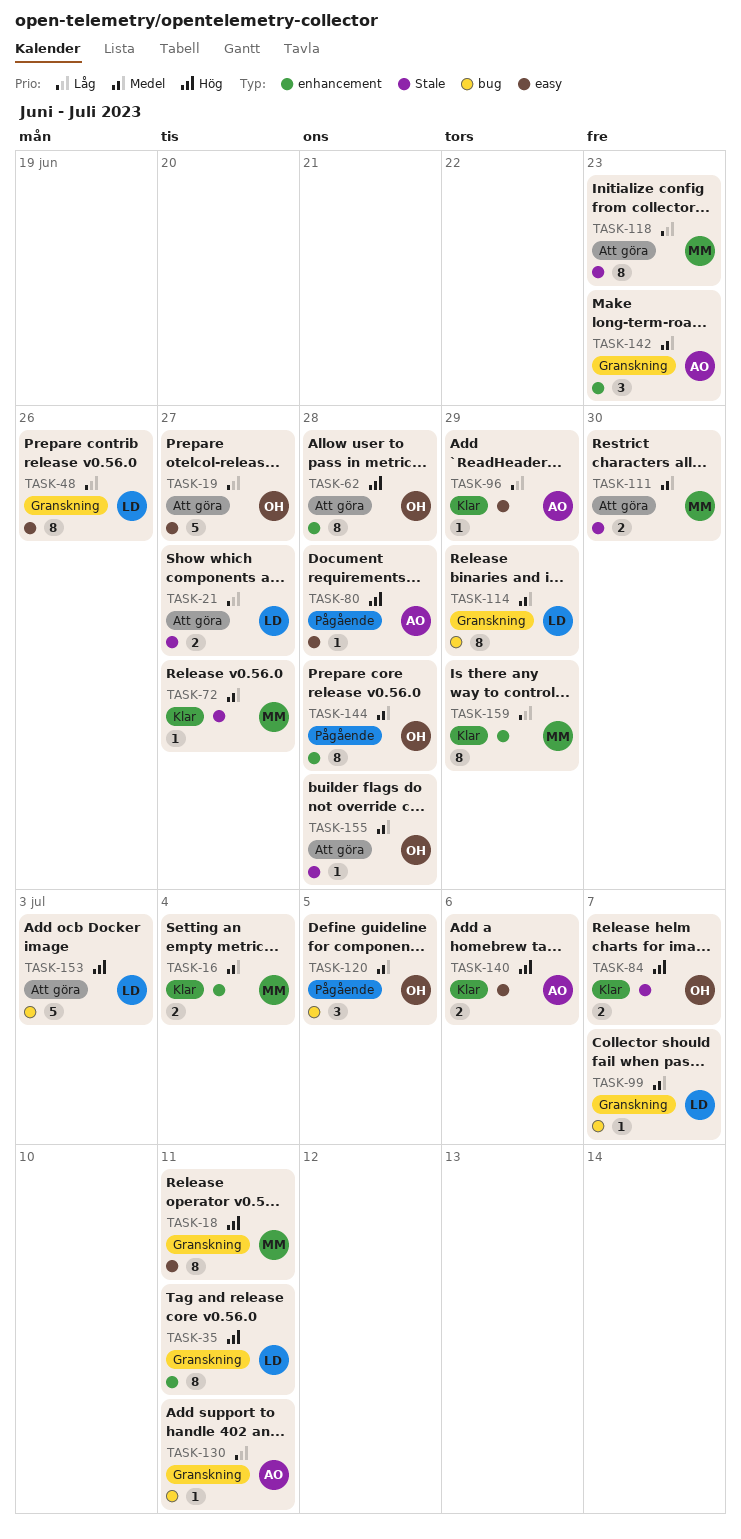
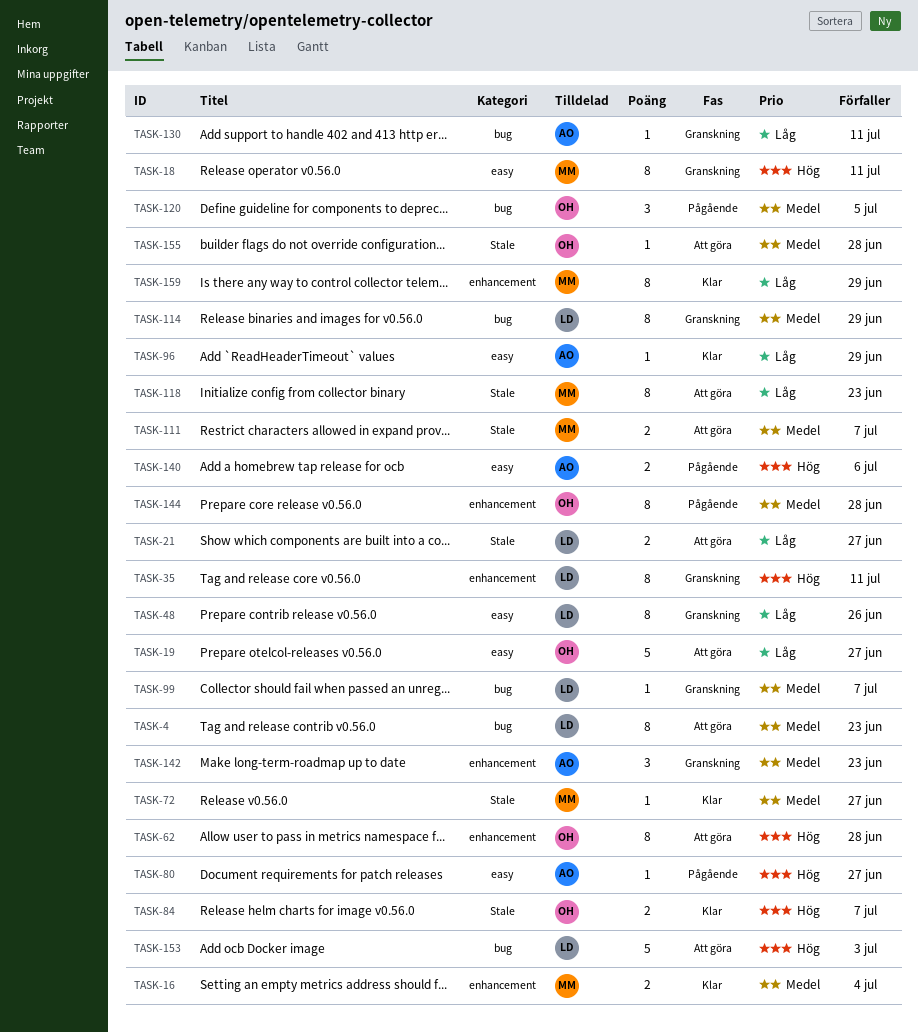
TASK-4: none -> present
TASK-80, due: Jun 28 -> Jun 27
TASK-111, due: Jun 30 -> Jul 7
TASK-140, status: Klar -> Pågående

